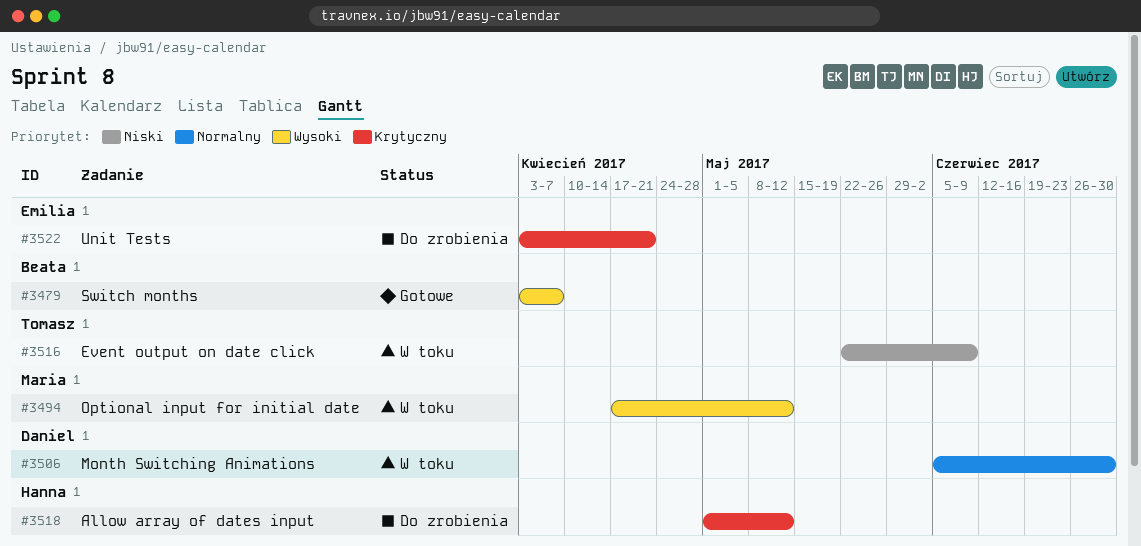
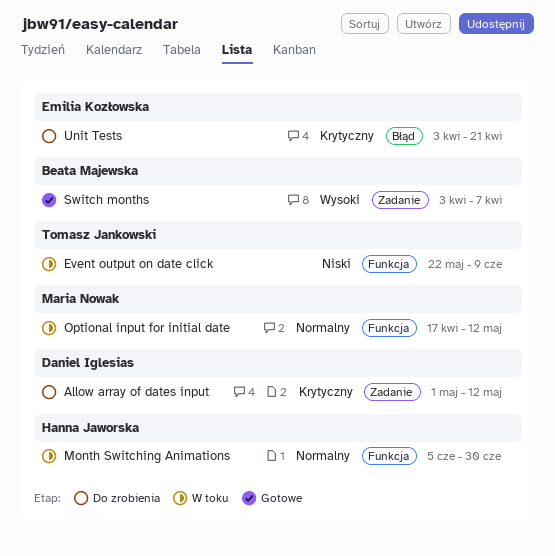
Allow array of dates input, owner: Hanna Jaworska -> Daniel Iglesias
Month Switching Animations, owner: Daniel Iglesias -> Hanna Jaworska
Optional input for initial date, priority: Wysoki -> Normalny

